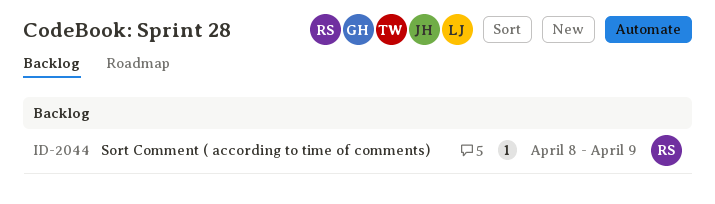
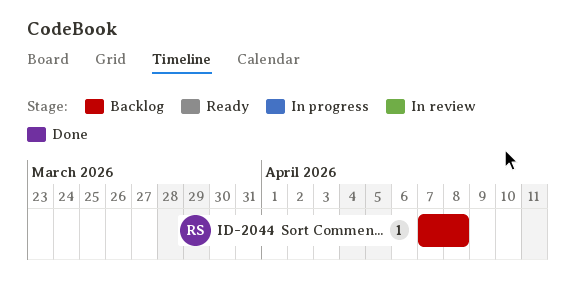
ID-2044, start: Apr 8 -> Apr 7
ID-2044, due: Apr 9 -> Apr 8

